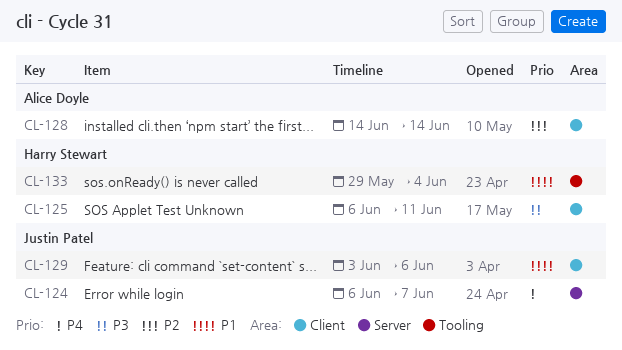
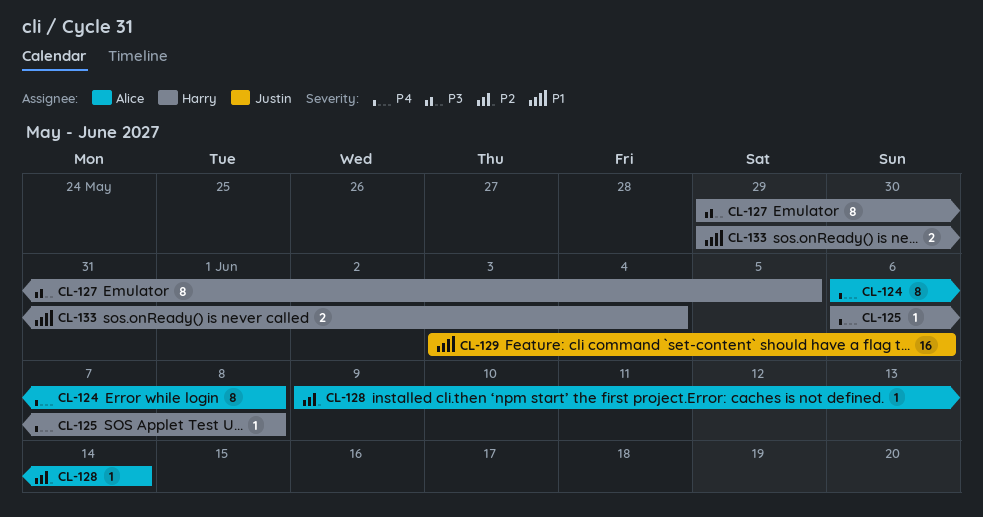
CL-124, owner: Justin Patel -> Alice Doyle
CL-124, due: Jun 7 -> Jun 8
CL-125, priority: P3 -> P4
CL-125, due: Jun 11 -> Jun 8
CL-127: none -> present
CL-128, start: Jun 14 -> Jun 9

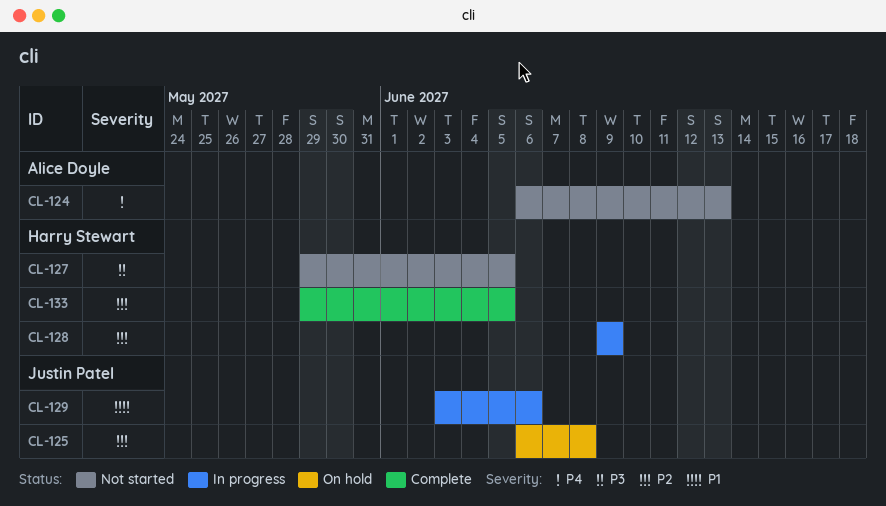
CL-124, due: Jun 8 -> Jun 13
CL-125, owner: Harry Stewart -> Justin Patel
CL-125, priority: P4 -> P2
CL-128, owner: Alice Doyle -> Harry Stewart
CL-128, due: Jun 14 -> Jun 9
CL-133, priority: P1 -> P2
CL-133, due: Jun 4 -> Jun 5

